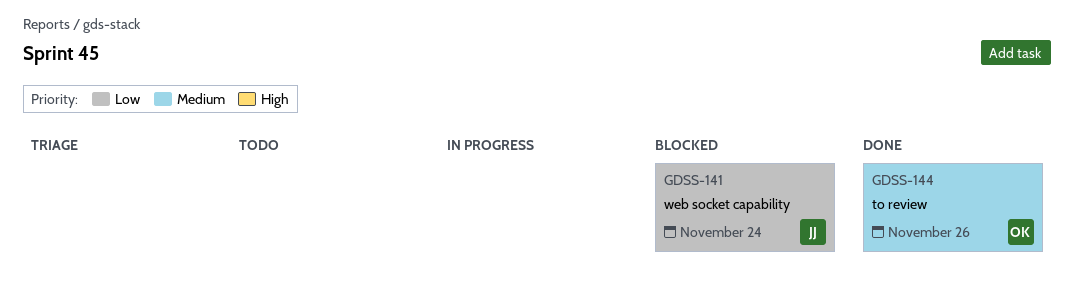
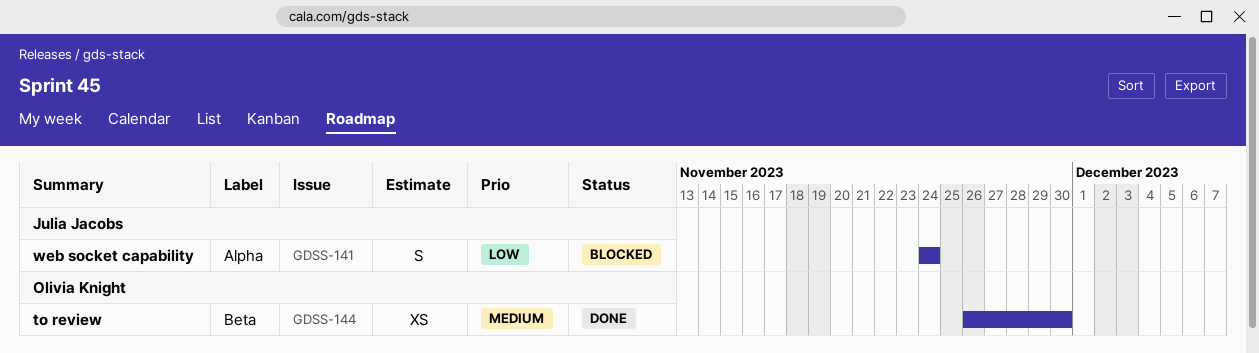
GDSS-144, due: Nov 26 -> Nov 30

